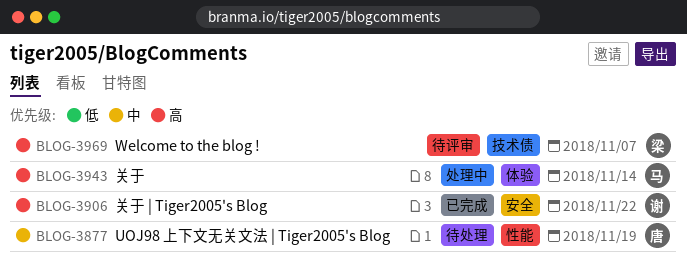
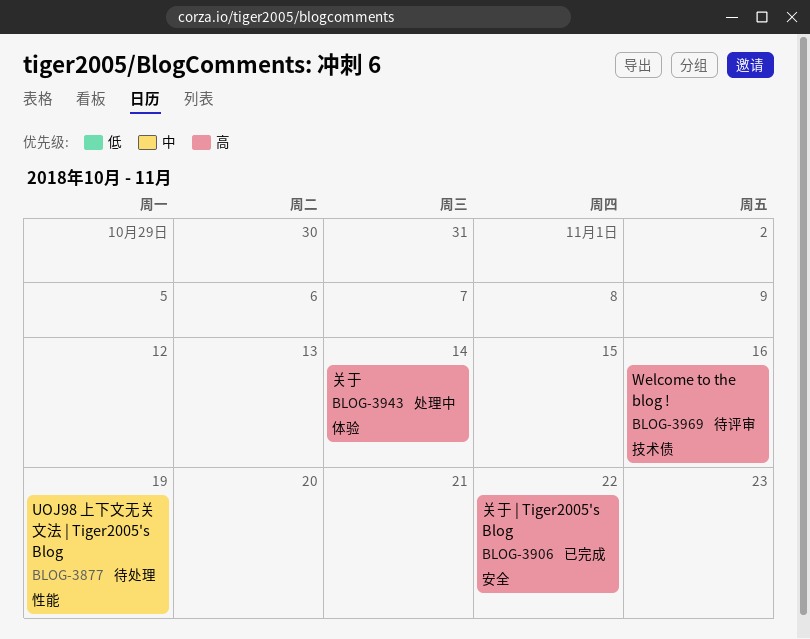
BLOG-3969, due: Nov 7 -> Nov 16

